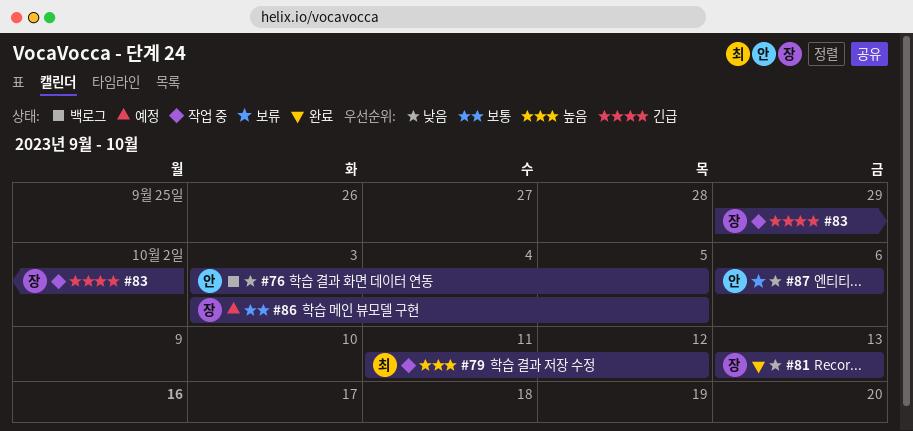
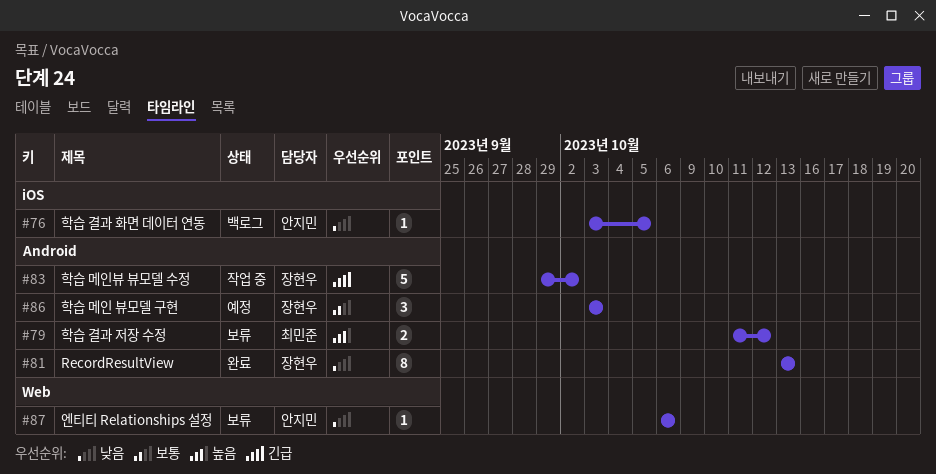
#79, status: 작업 중 -> 보류
#86, due: Oct 5 -> Oct 3

